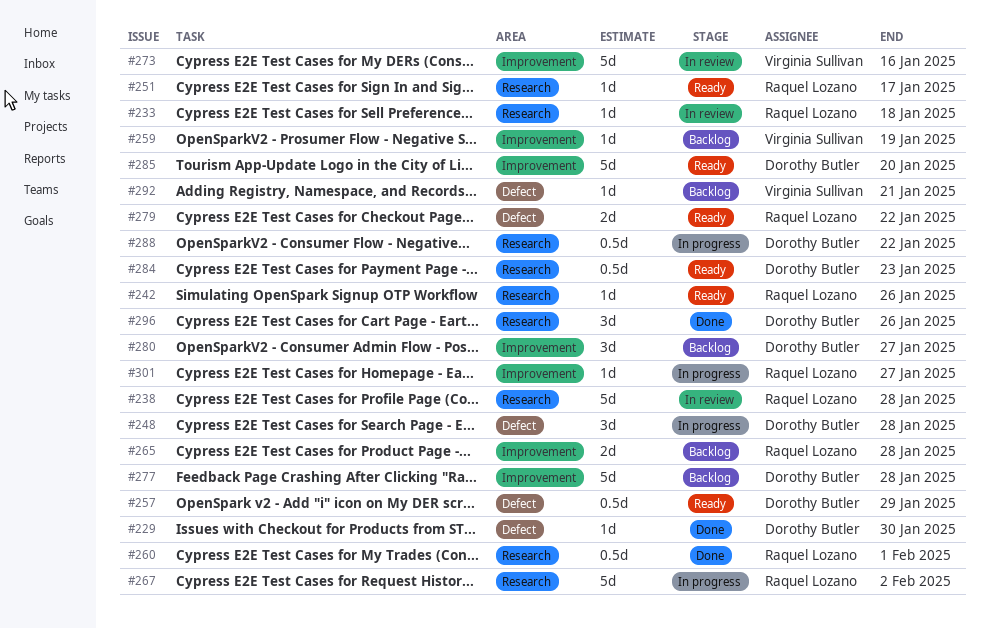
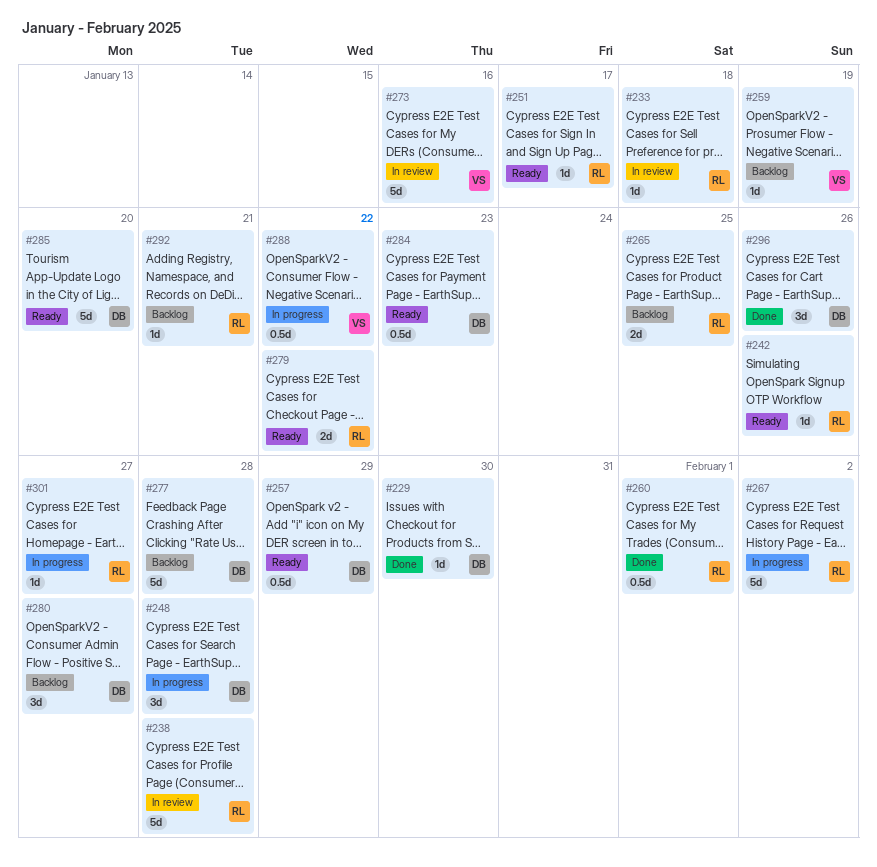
#265, due: Jan 28 -> Jan 25
#288, owner: Dorothy Butler -> Virginia Sullivan
#292, owner: Virginia Sullivan -> Raquel Lozano

